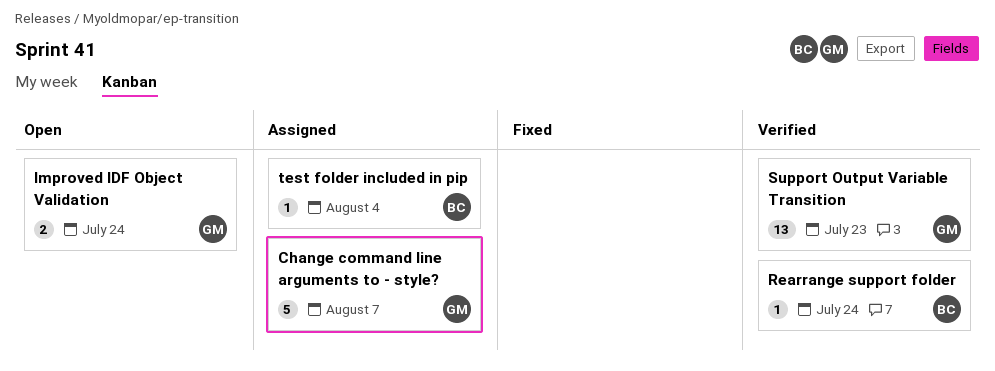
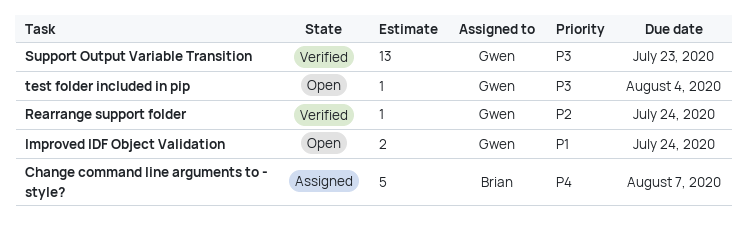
Change command line arguments to - style?, owner: Gwen -> Brian
Rearrange support folder, owner: Brian -> Gwen
test folder included in pip, status: Assigned -> Open
test folder included in pip, owner: Brian -> Gwen

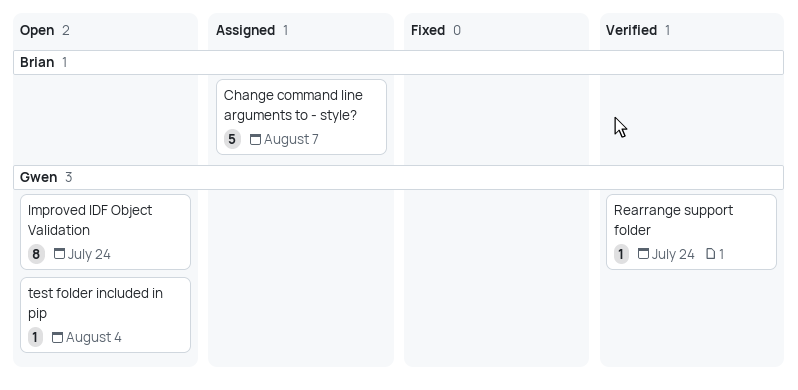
Improved IDF Object Validation, estimate: 2 -> 8
Support Output Variable Transition: present -> none

